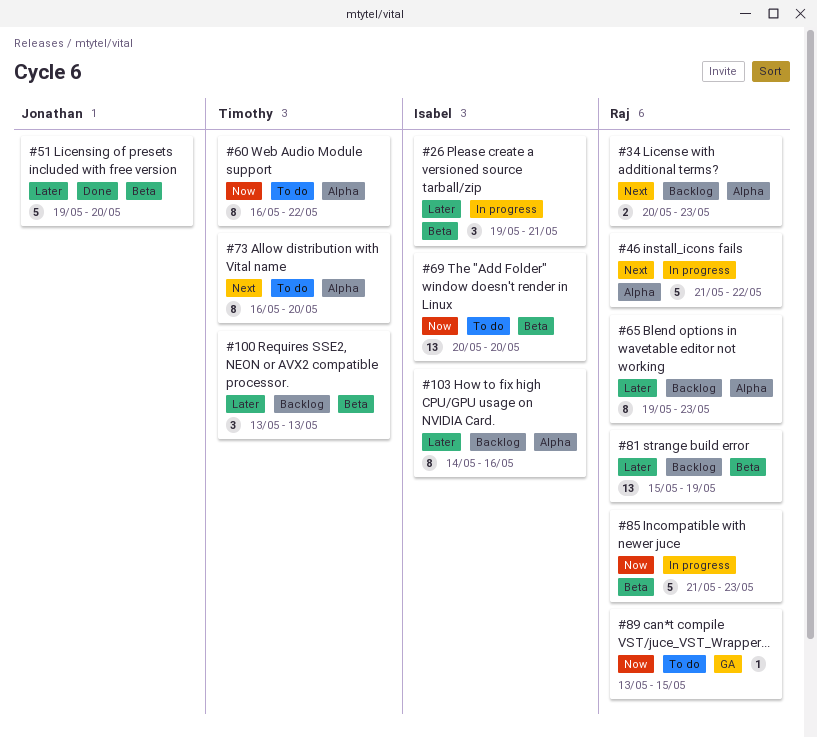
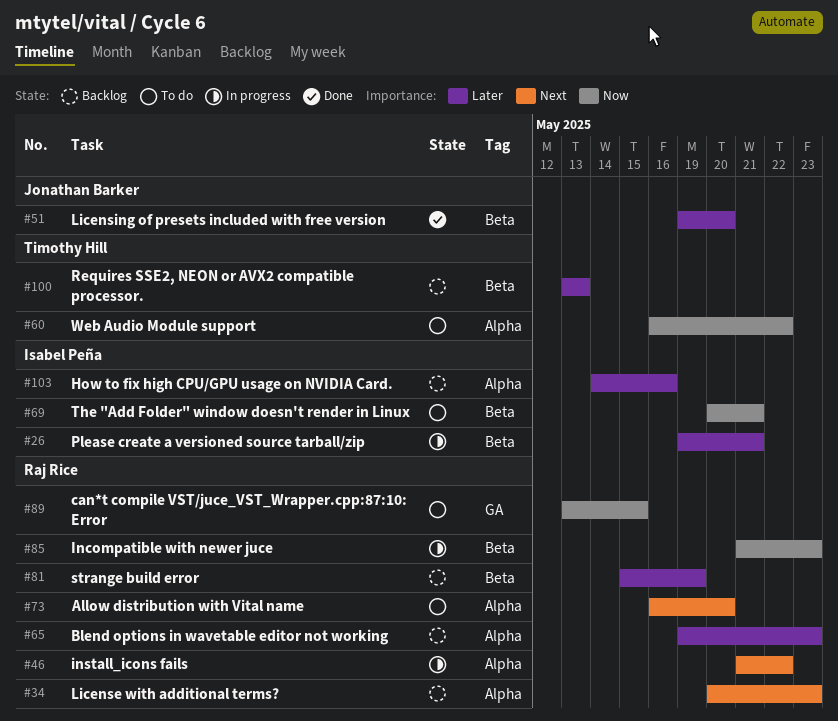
#69, due: May 20 -> May 21
#73, owner: Timothy Hill -> Raj Rice

